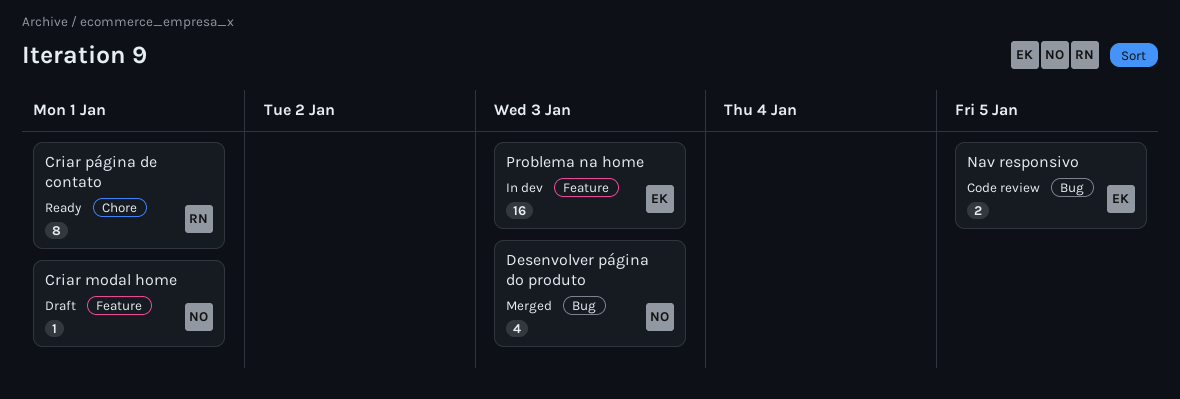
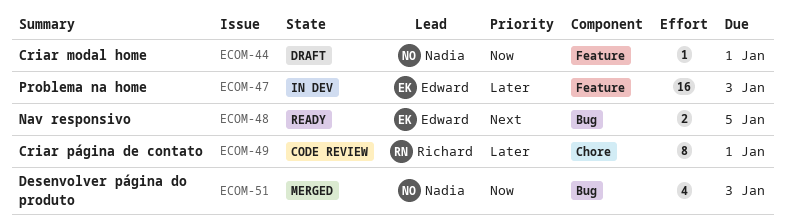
Criar página de contato, status: Ready -> Code review
Nav responsivo, status: Code review -> Ready

